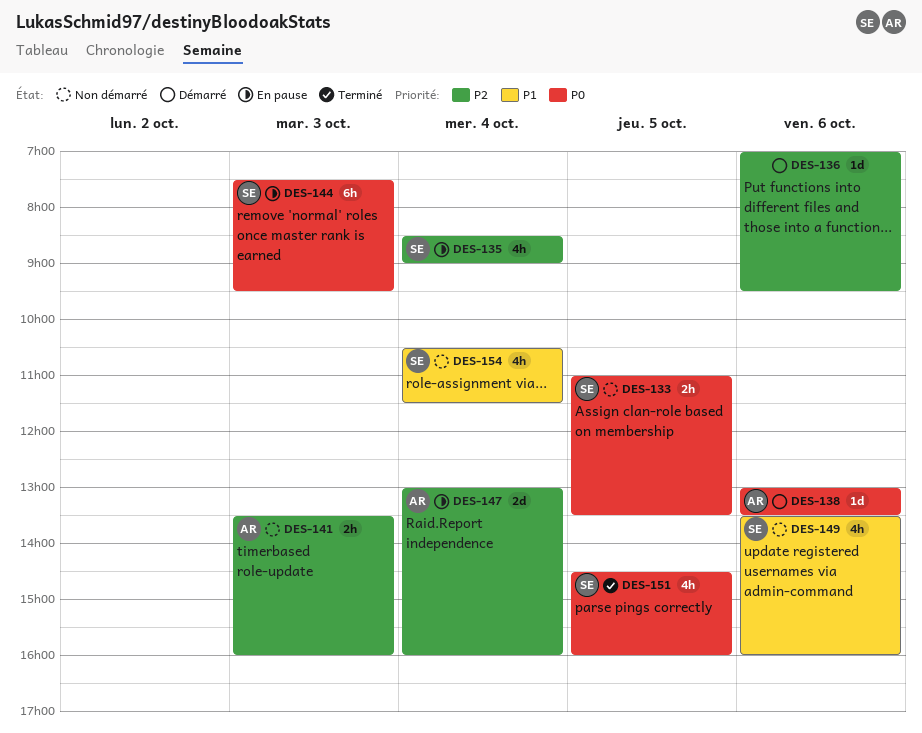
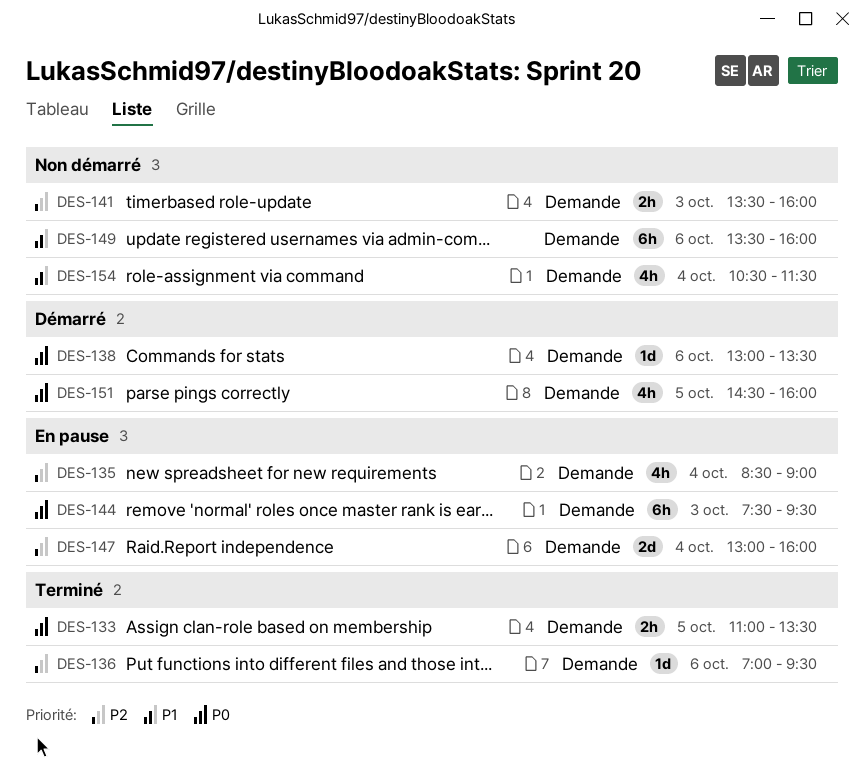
DES-133, status: Non démarré -> Terminé
DES-136, status: Démarré -> Terminé
DES-149, estimate: 4h -> 6h
DES-151, status: Terminé -> Démarré

